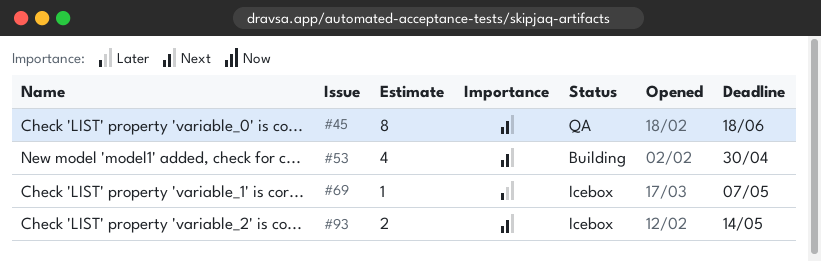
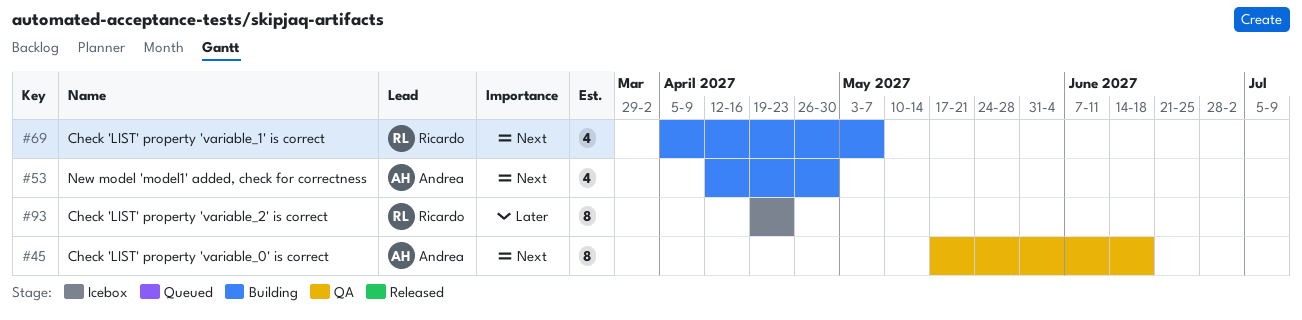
#69, status: Icebox -> Building
#69, priority: Later -> Next
#69, estimate: 1 -> 4
#93, priority: Next -> Later
#93, estimate: 2 -> 8
#93, due: May 14 -> Apr 23

